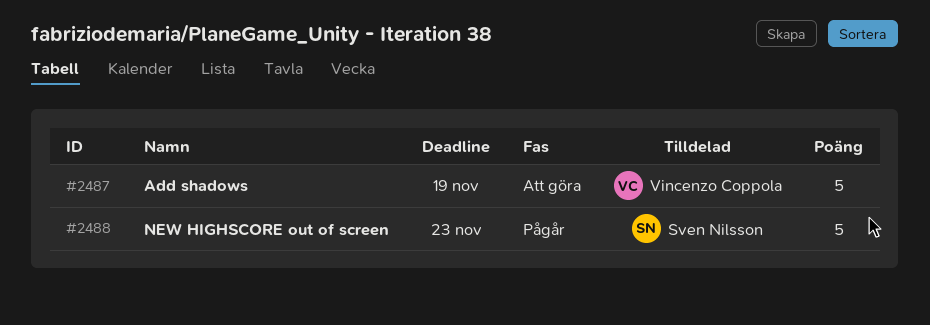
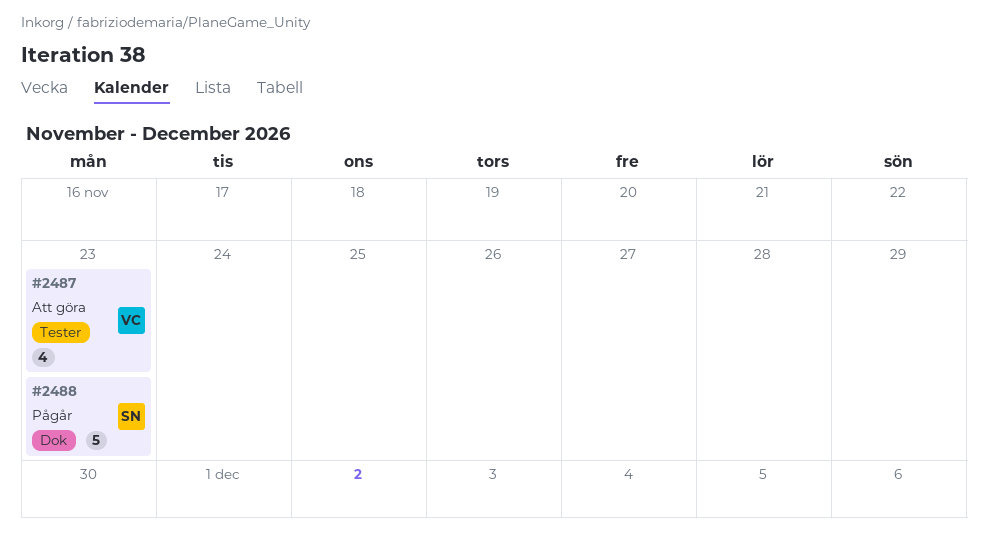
#2487, estimate: 5 -> 4
#2487, due: Nov 19 -> Nov 23

